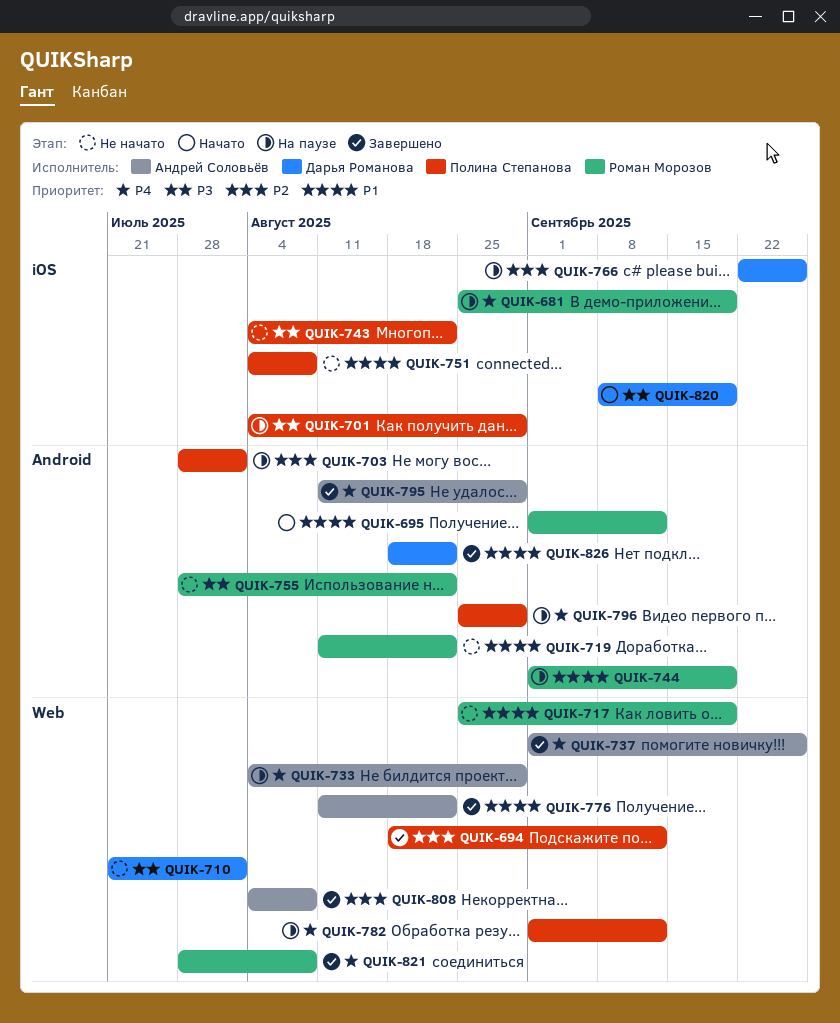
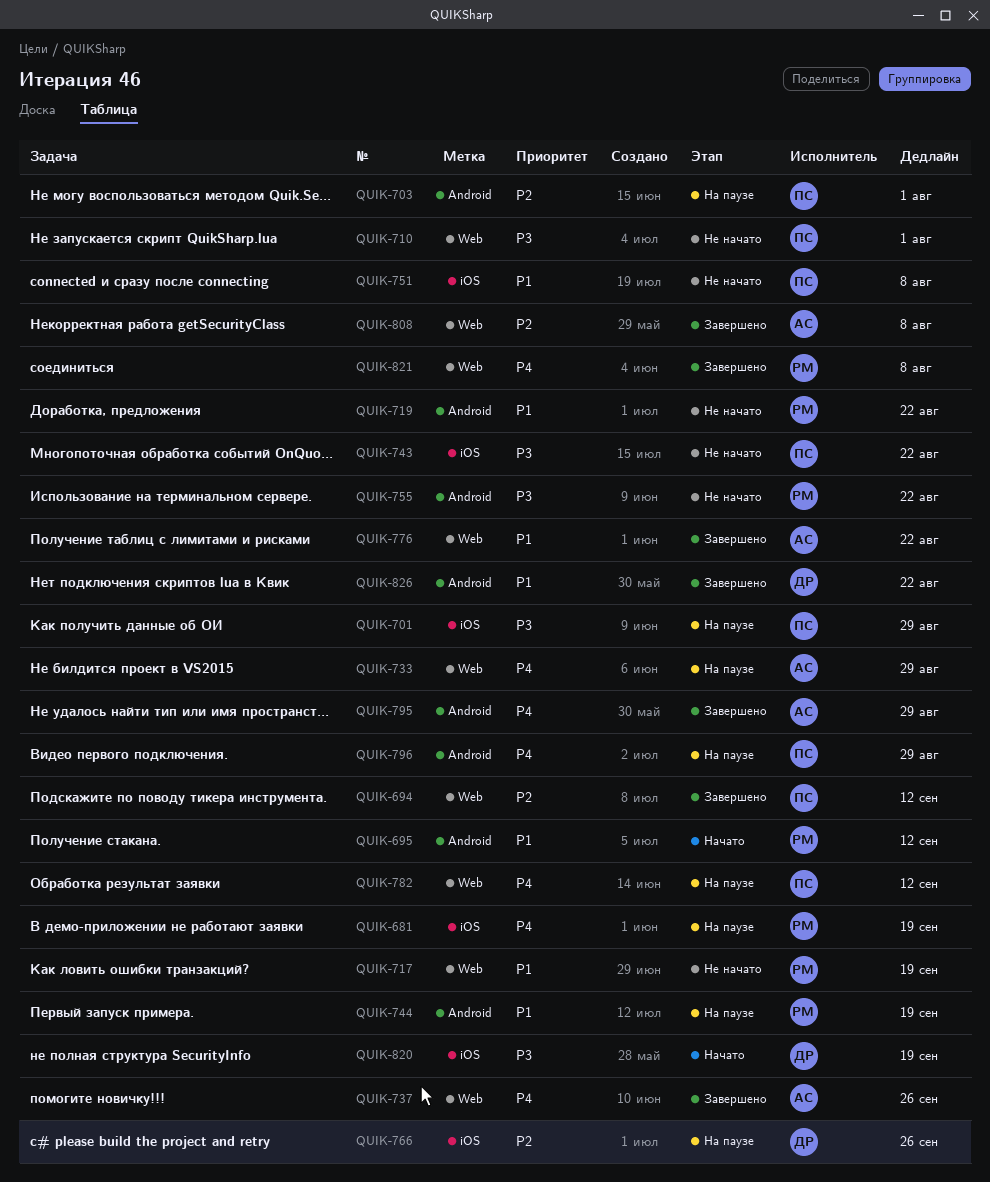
QUIK-710, owner: Дарья Романова -> Полина Степанова

